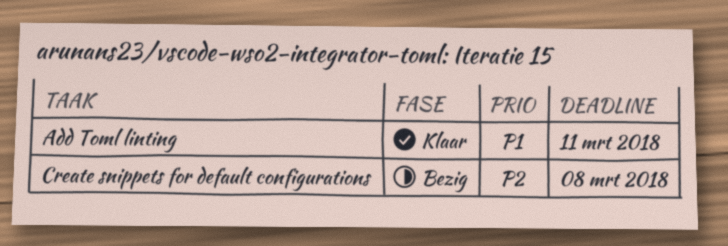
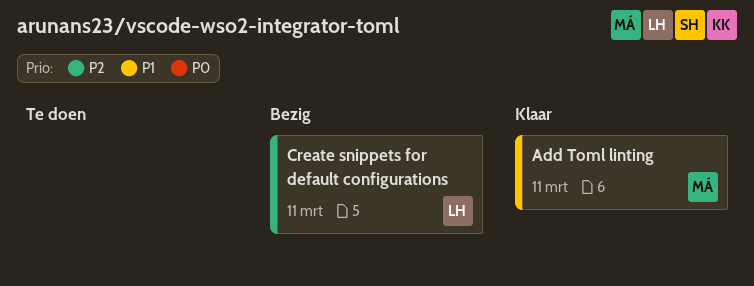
Create snippets for default configurations, due: Mar 8 -> Mar 11

